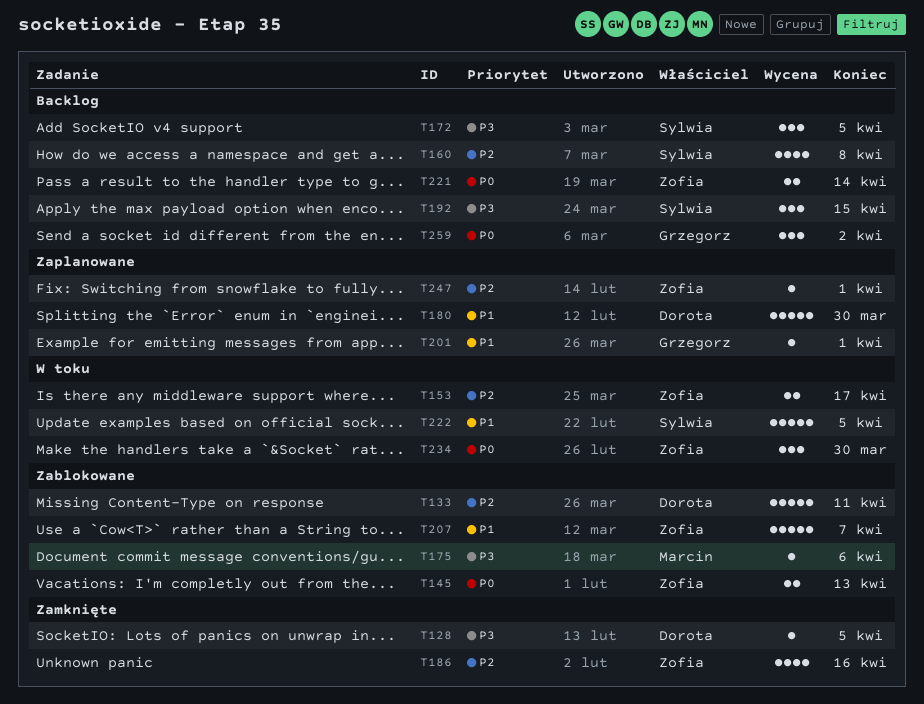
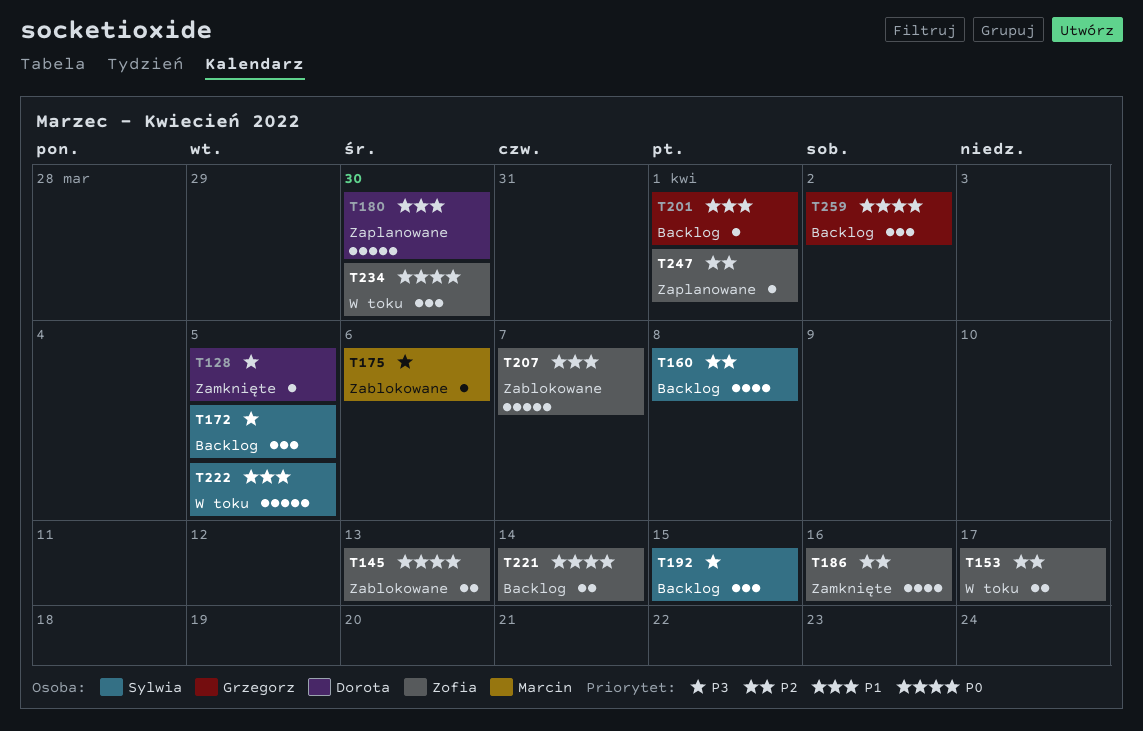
T133: present -> none
T201, status: Zaplanowane -> Backlog

